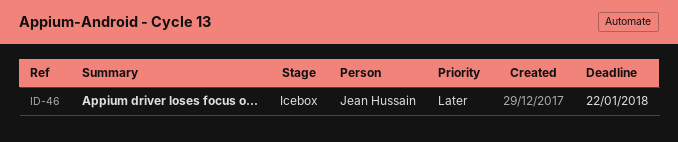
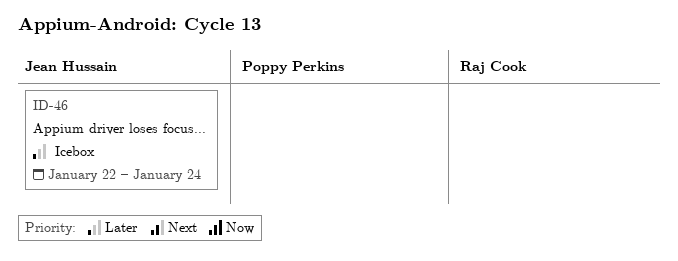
ID-46, due: Jan 22 -> Jan 24

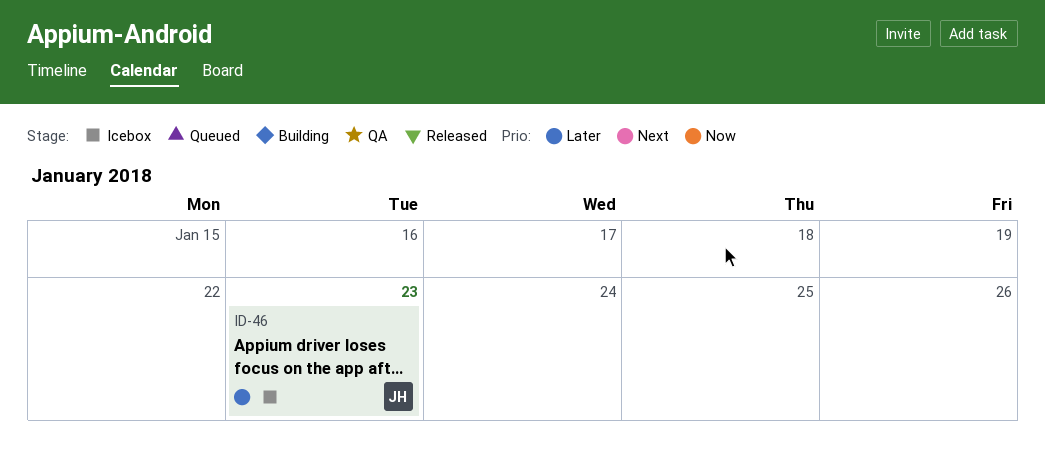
ID-46, due: Jan 24 -> Jan 23

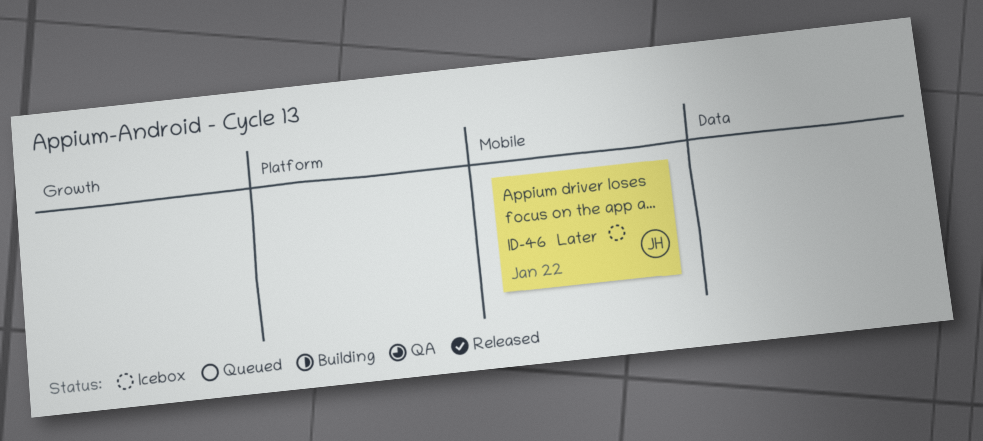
ID-46, due: Jan 23 -> Jan 22

